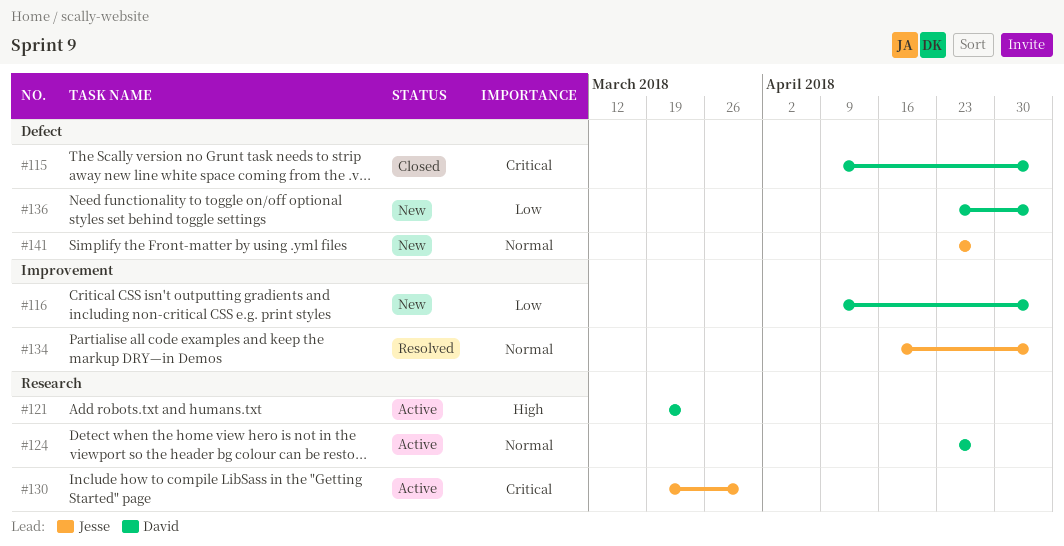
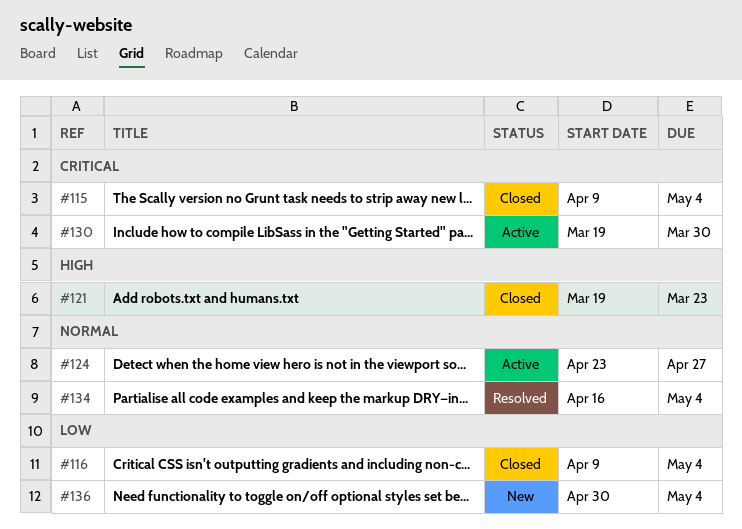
#116, status: New -> Closed
#121, status: Active -> Closed
#136, start: Apr 23 -> Apr 30
#141: present -> none

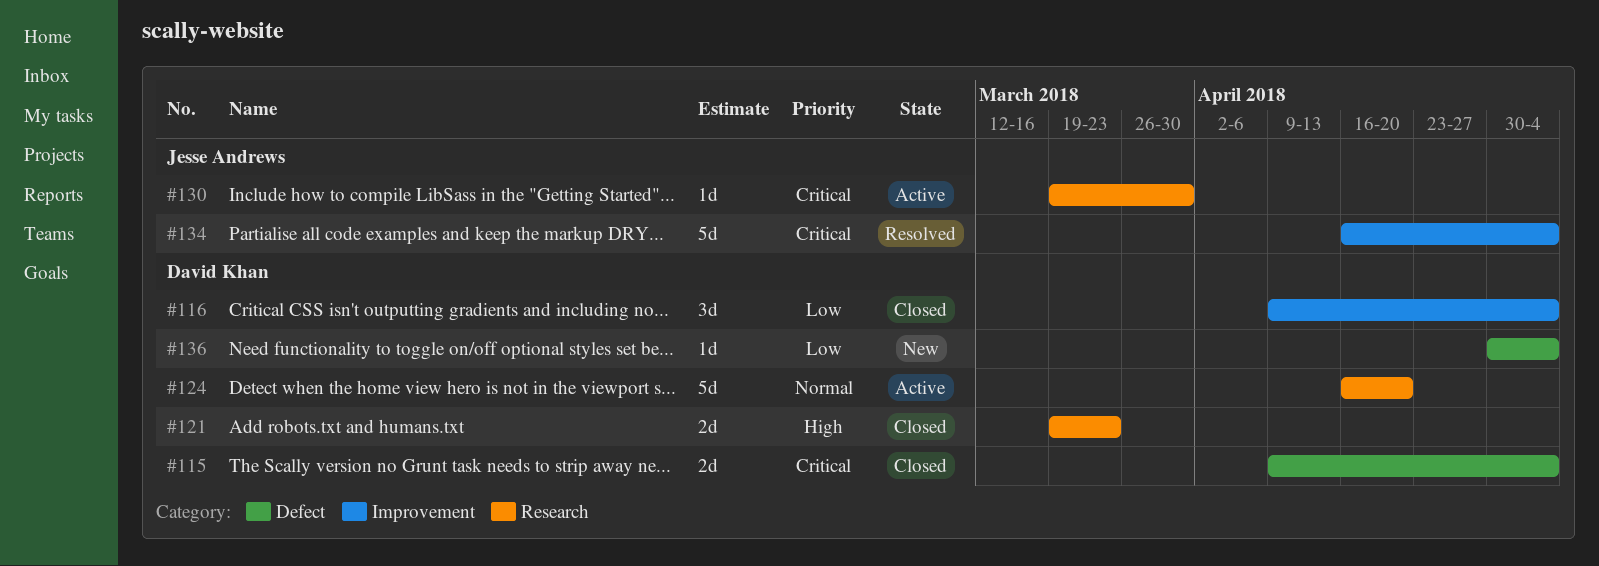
#124, start: Apr 23 -> Apr 16
#124, due: Apr 27 -> Apr 20
#134, priority: Normal -> Critical

